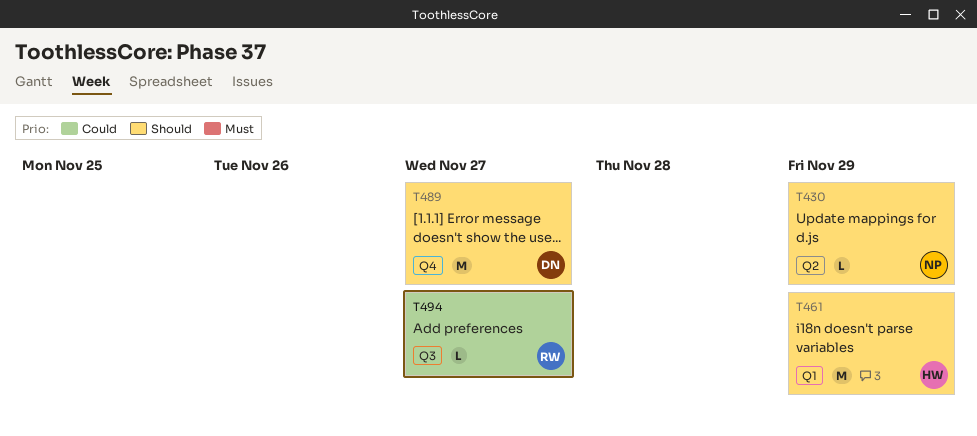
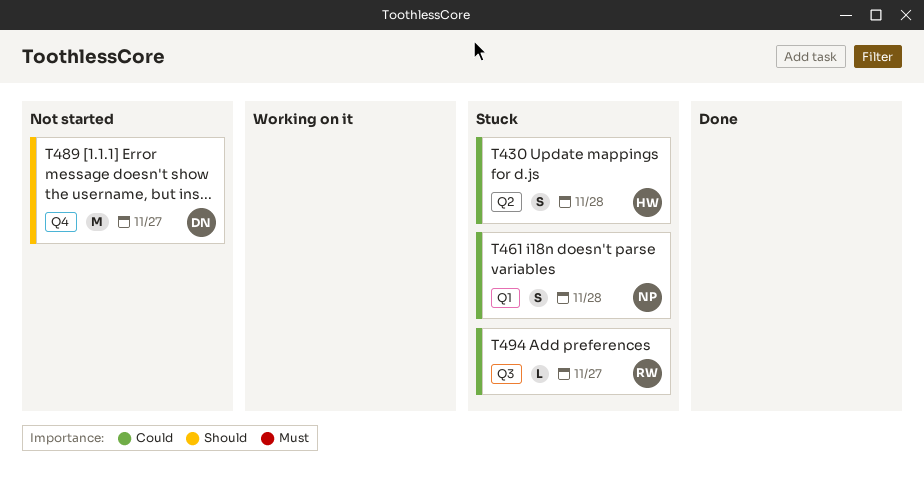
T430, owner: NP -> HW
T430, priority: Should -> Could
T430, estimate: L -> S
T430, due: Nov 29 -> Nov 28
T461, owner: HW -> NP
T461, priority: Should -> Could
T461, estimate: M -> S
T461, due: Nov 29 -> Nov 28

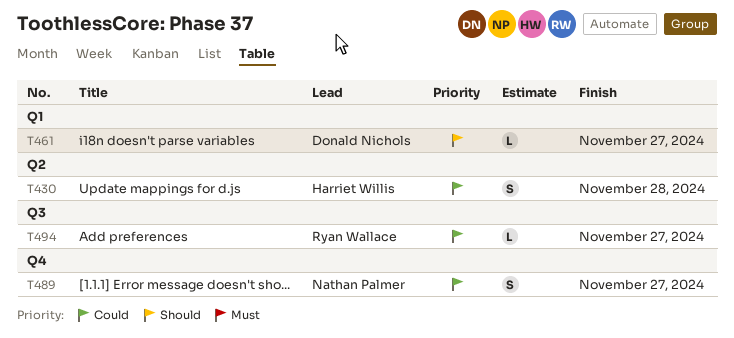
T461, owner: Nathan Palmer -> Donald Nichols
T461, priority: Could -> Should
T461, estimate: S -> L
T461, due: Nov 28 -> Nov 27
T489, owner: Donald Nichols -> Nathan Palmer
T489, priority: Should -> Could
T489, estimate: M -> S

